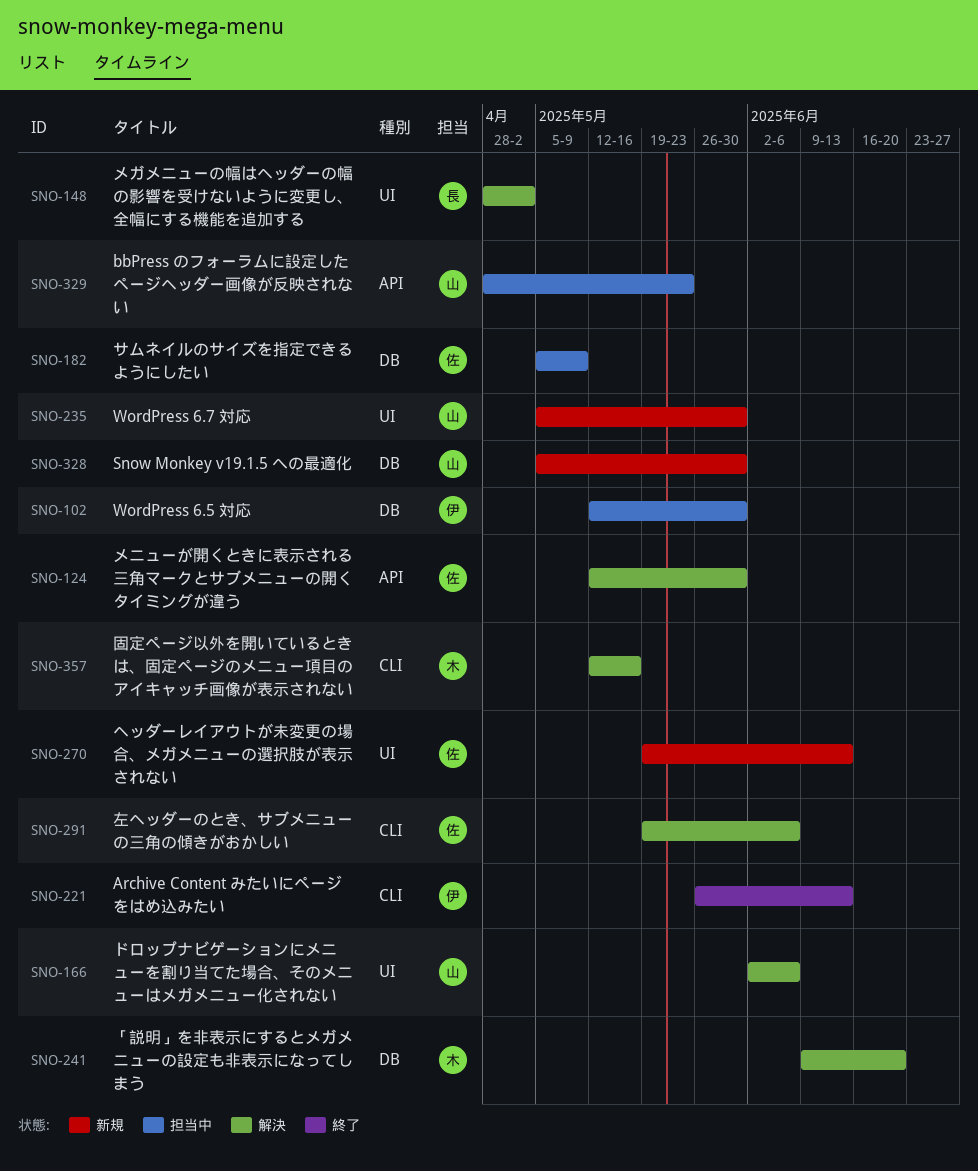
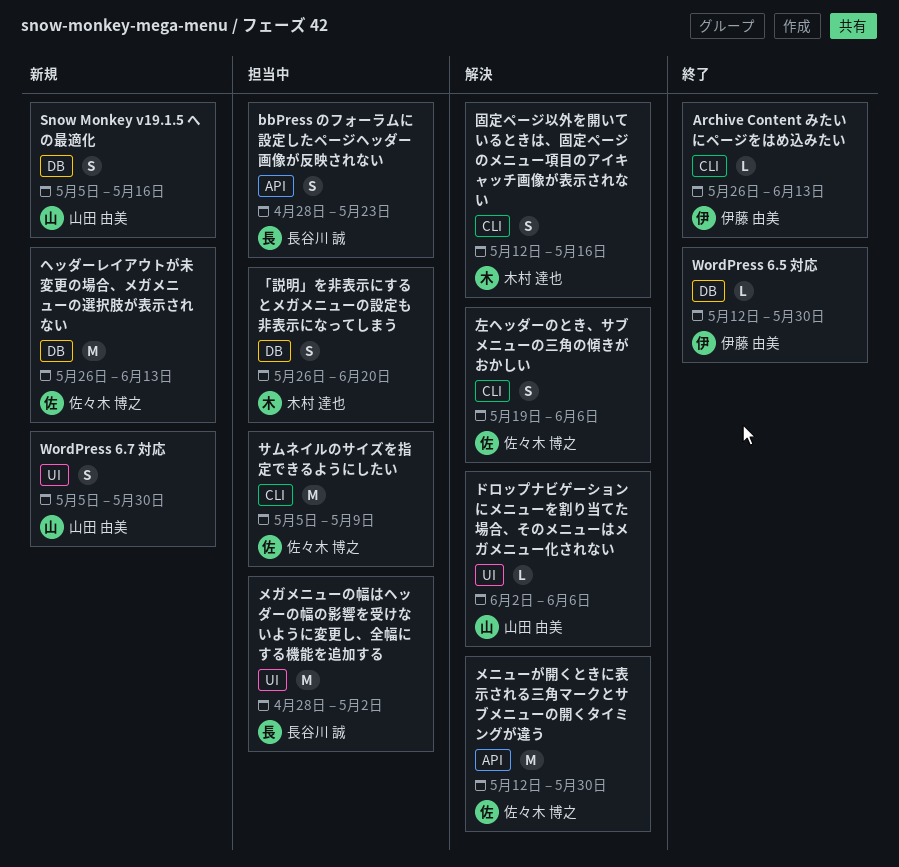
bbPress のフォーラムに設定したページヘッダー画像が反映されない, owner: 山田 由美 -> 長谷川 誠
Snow Monkey v19.1.5 への最適化, due: May 30 -> May 16
WordPress 6.5 対応, status: 担当中 -> 終了
「説明」を非表示にするとメガメニューの設定も非表示になってしまう, status: 解決 -> 担当中
「説明」を非表示にするとメガメニューの設定も非表示になってしまう, start: Jun 9 -> May 26
サムネイルのサイズを指定できるようにしたい, label: DB -> CLI
ヘッダーレイアウトが未変更の場合、メガメニューの選択肢が表示されない, label: UI -> DB
ヘッダーレイアウトが未変更の場合、メガメニューの選択肢が表示されない, start: May 19 -> May 26
メガメニューの幅はヘッダーの幅の影響を受けないように変更し、全幅にする機能を追加する, status: 解決 -> 担当中

